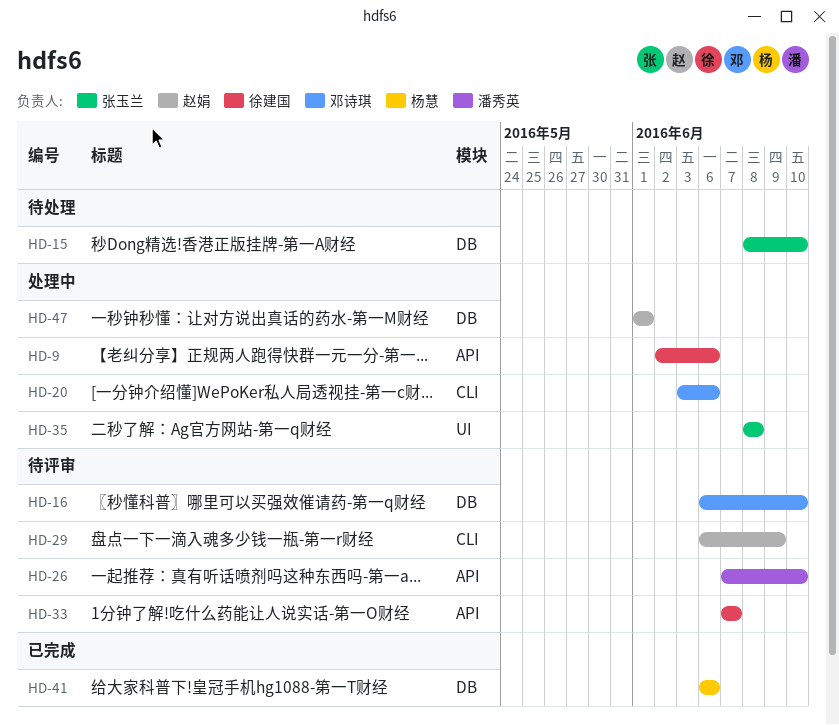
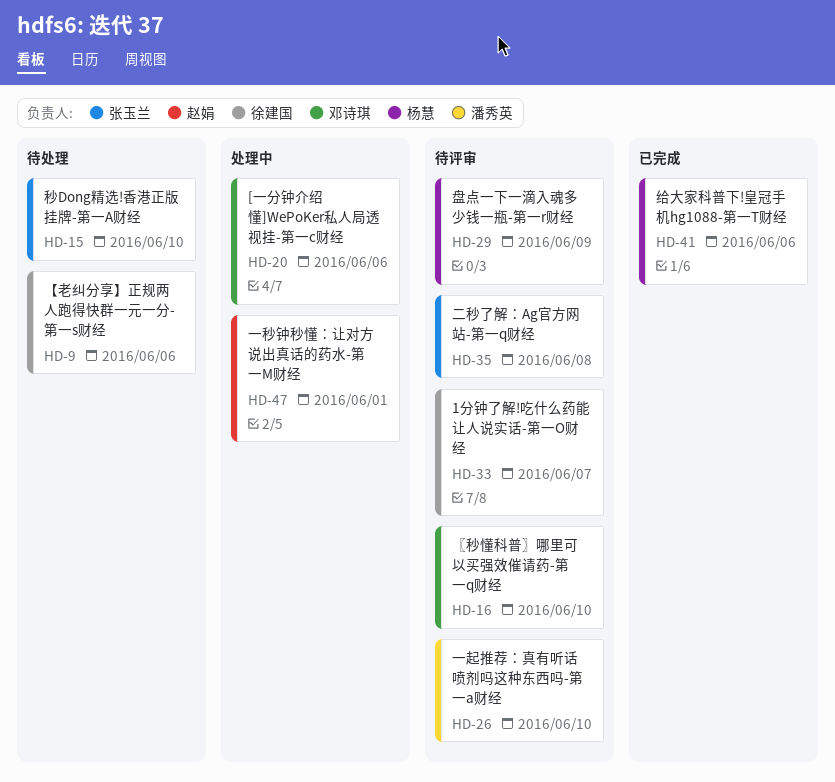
HD-9, status: 处理中 -> 待处理
HD-29, owner: 赵娟 -> 杨慧
HD-35, status: 处理中 -> 待评审

